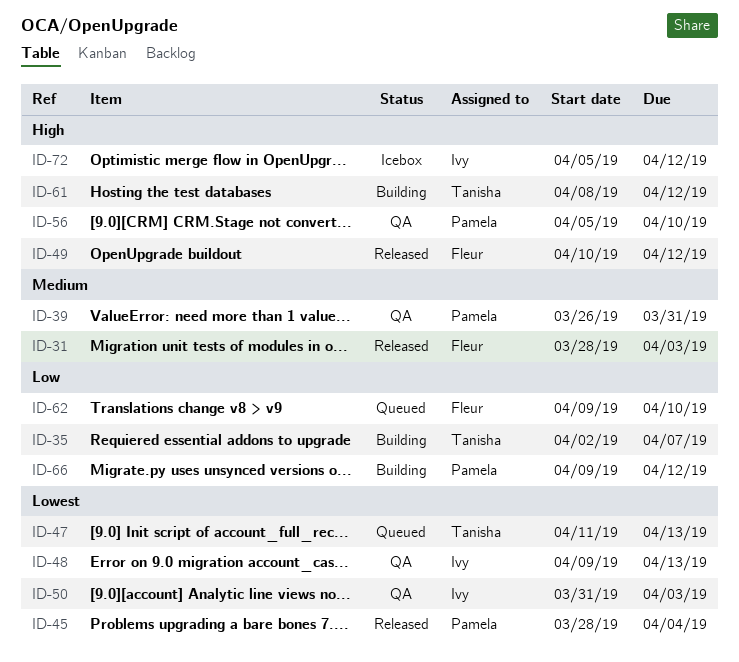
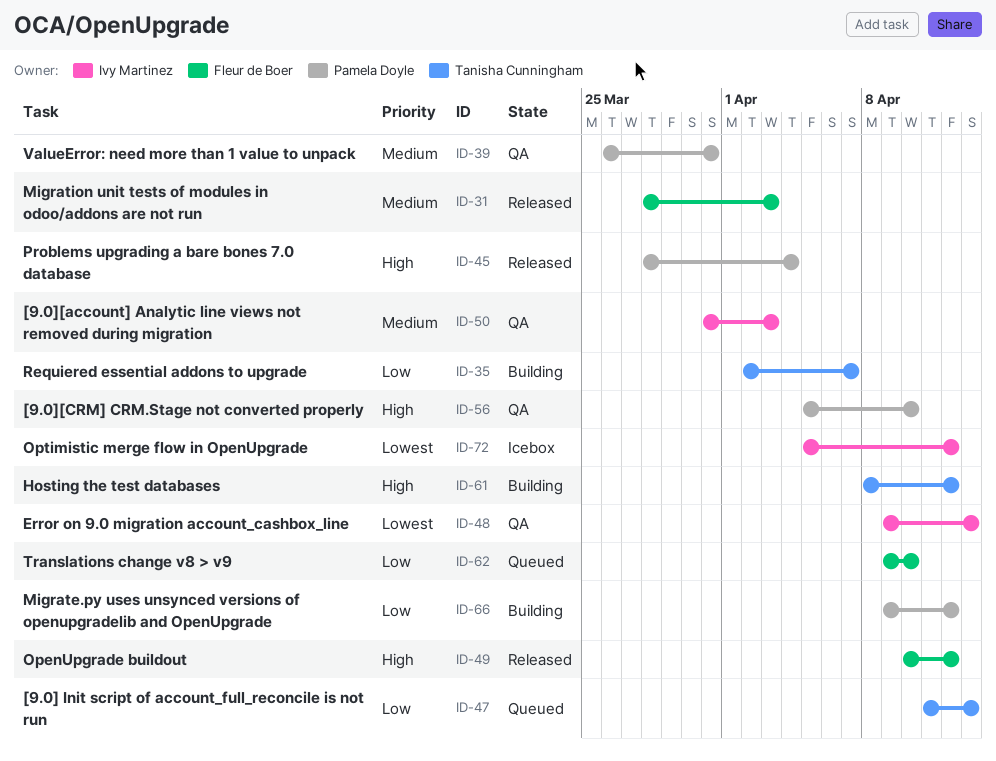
ID-45, priority: Lowest -> High
ID-47, priority: Lowest -> Low
ID-50, priority: Lowest -> Medium
ID-72, priority: High -> Lowest

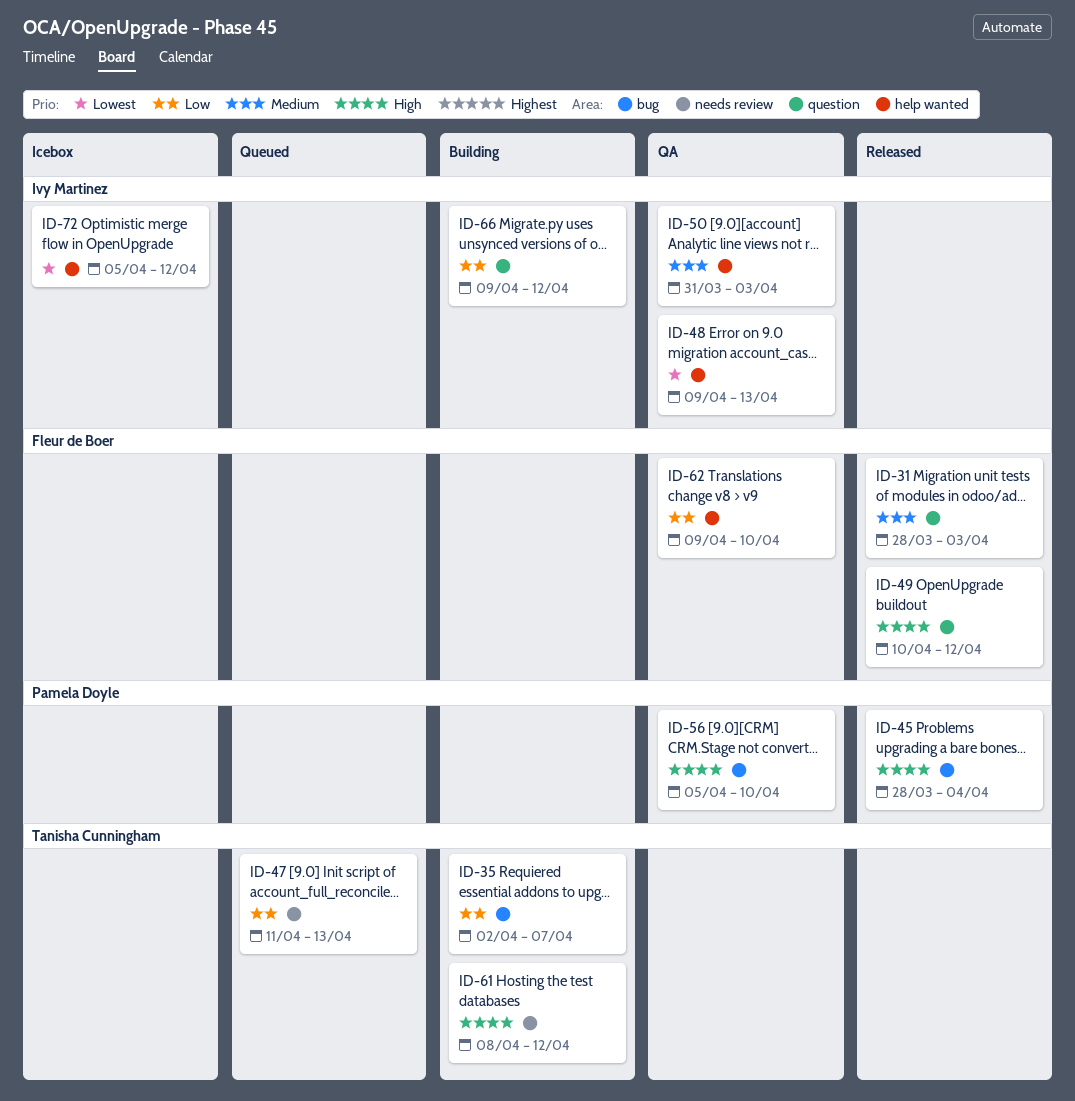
ID-39: present -> none
ID-62, status: Queued -> QA
ID-66, owner: Pamela Doyle -> Ivy Martinez

